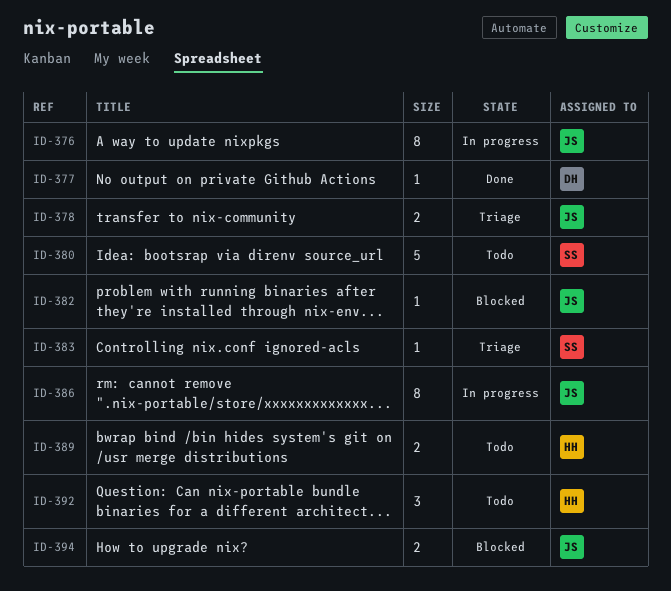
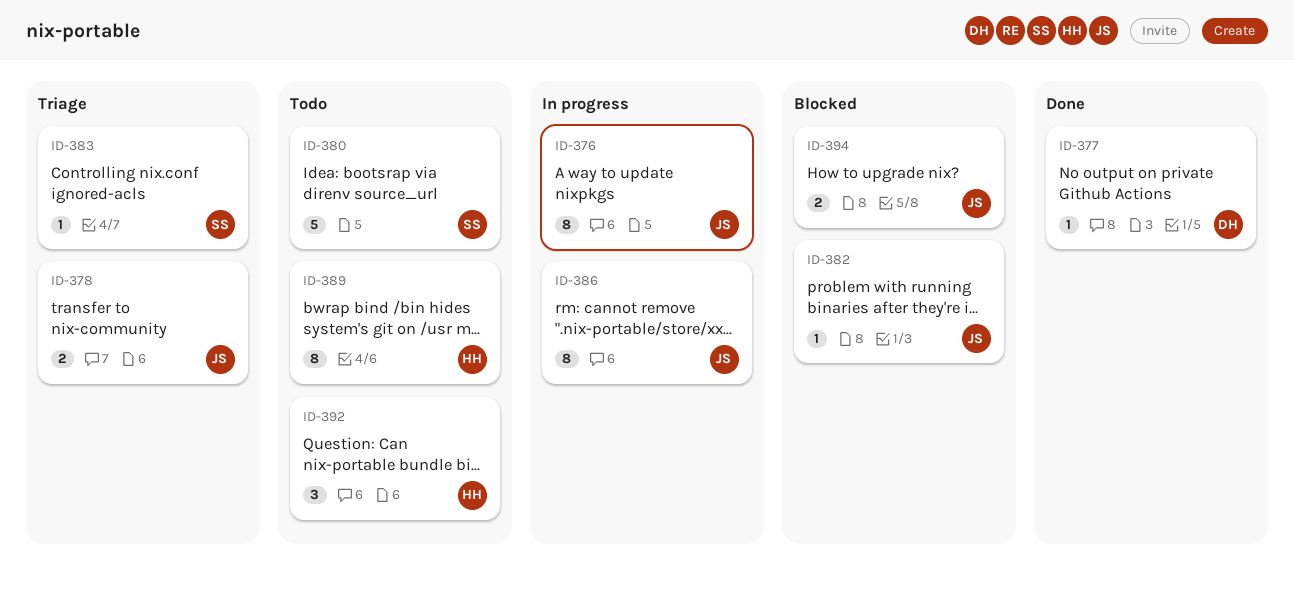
ID-389, estimate: 2 -> 8

